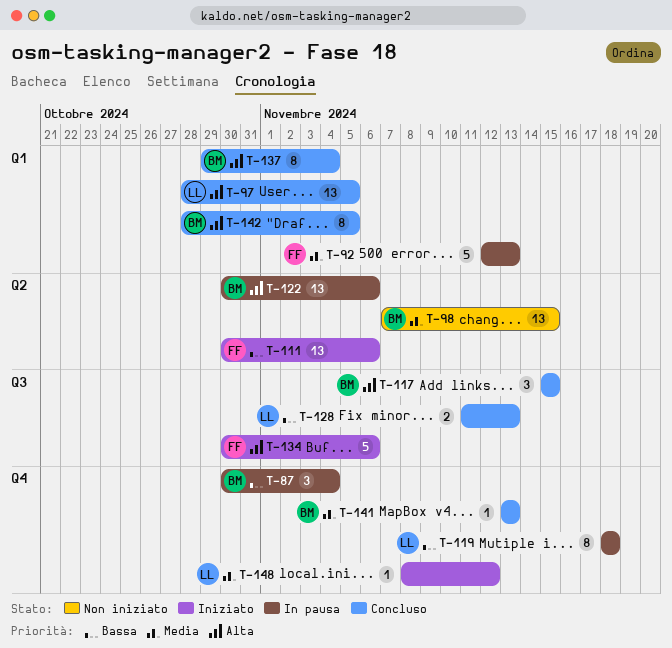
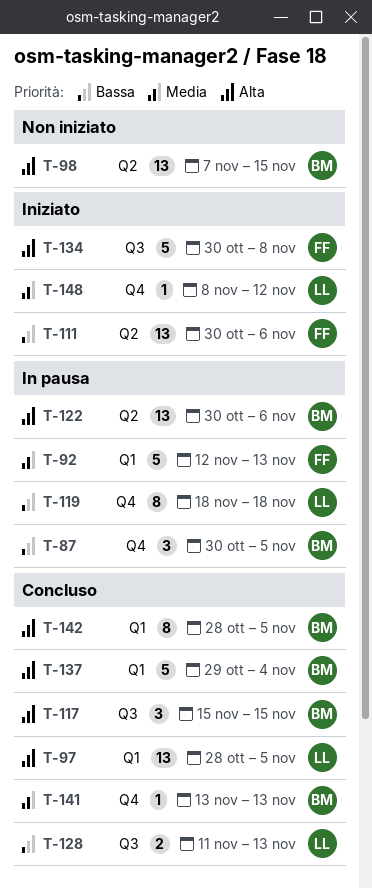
T-87, due: Nov 4 -> Nov 5
T-98, priority: Media -> Alta
T-134, due: Nov 6 -> Nov 8
T-137, estimate: 8 -> 5

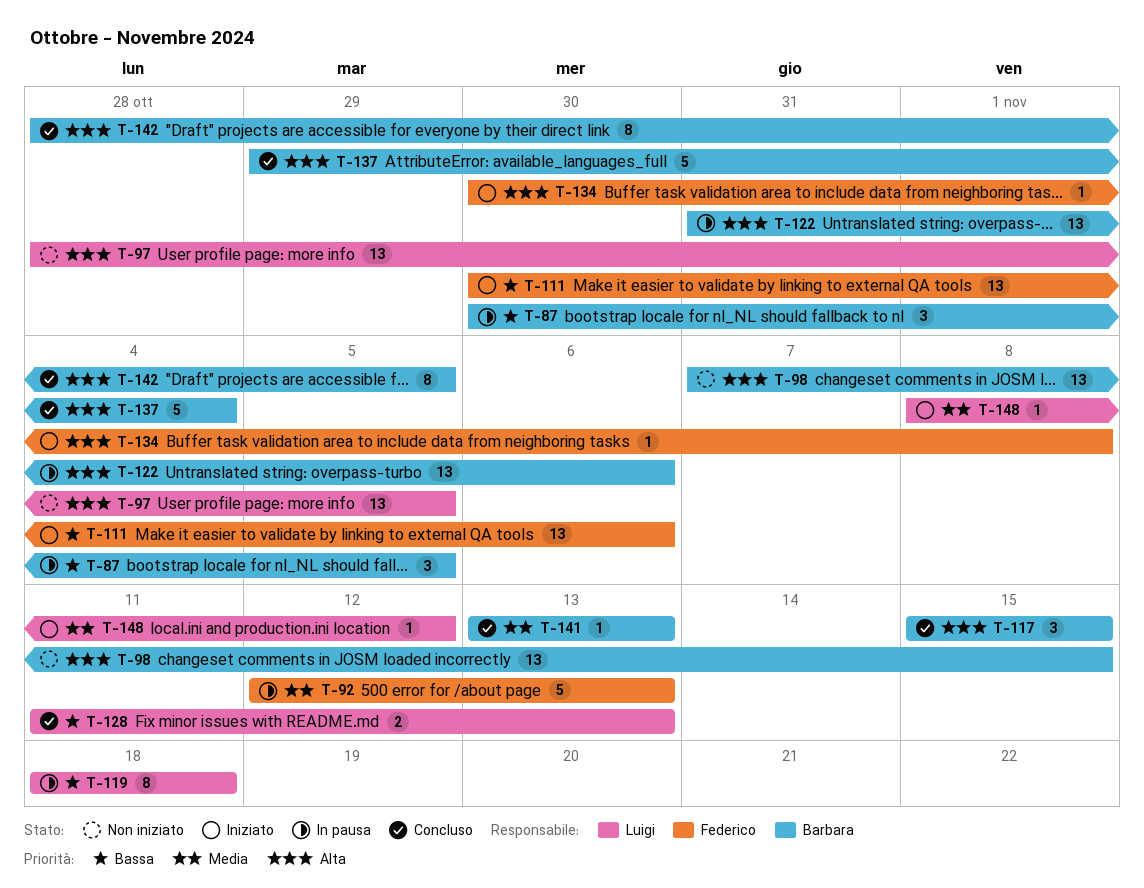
T-97, status: Concluso -> Non iniziato
T-122, start: Oct 30 -> Oct 31
T-134, estimate: 5 -> 1

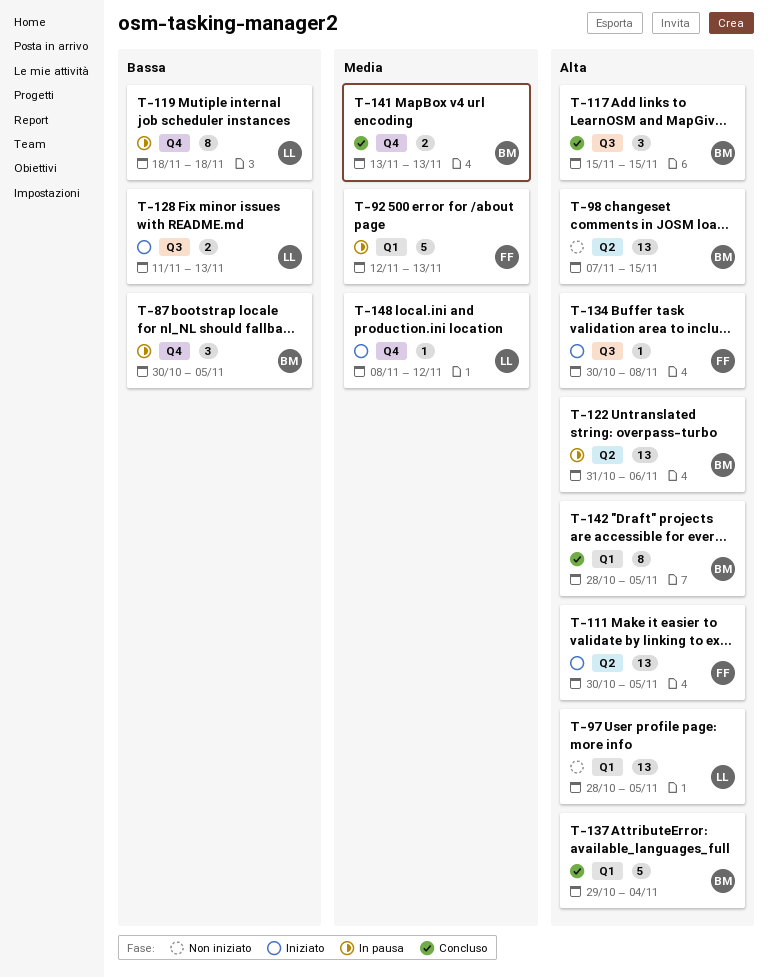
T-111, priority: Bassa -> Alta
T-111, due: Nov 6 -> Nov 5
T-128, status: Concluso -> Iniziato
T-141, estimate: 1 -> 2

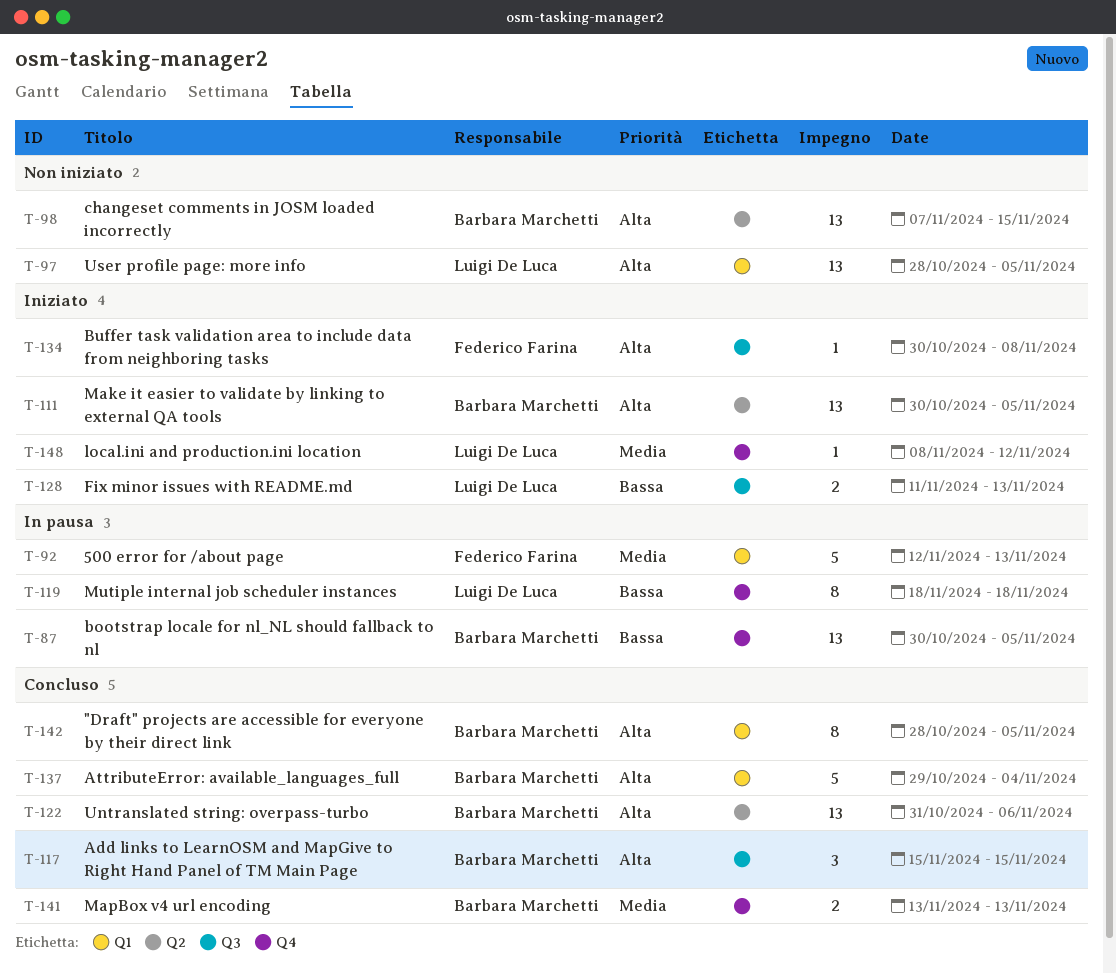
T-87, estimate: 3 -> 13
T-111, owner: Federico Farina -> Barbara Marchetti
T-122, status: In pausa -> Concluso

